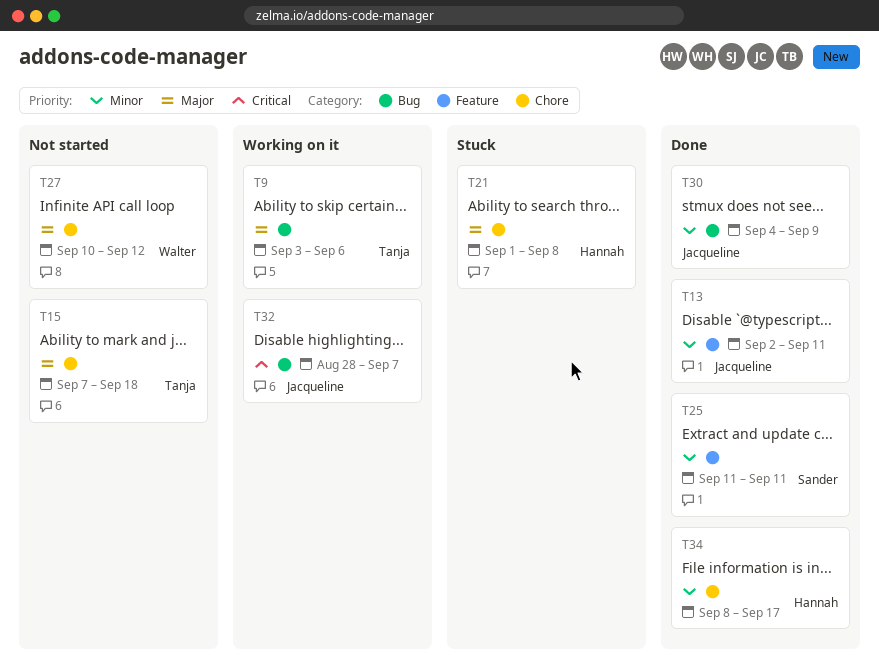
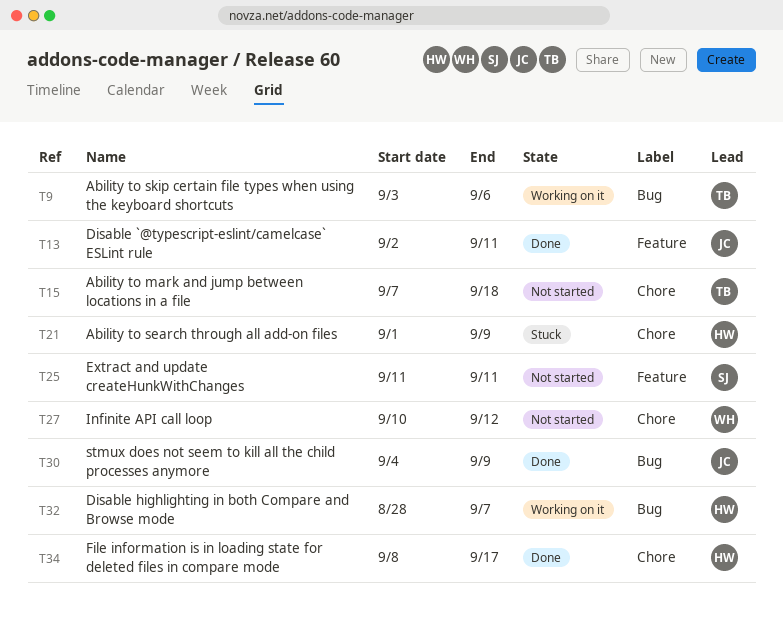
T21, due: Sep 8 -> Sep 9
T25, status: Done -> Not started
T32, owner: Jacqueline -> Hannah

